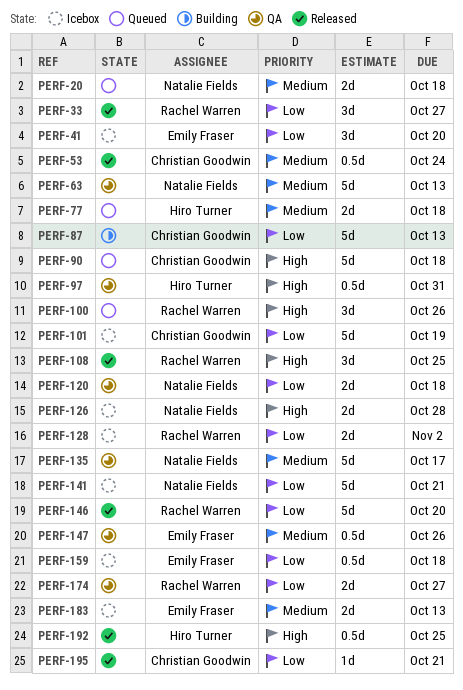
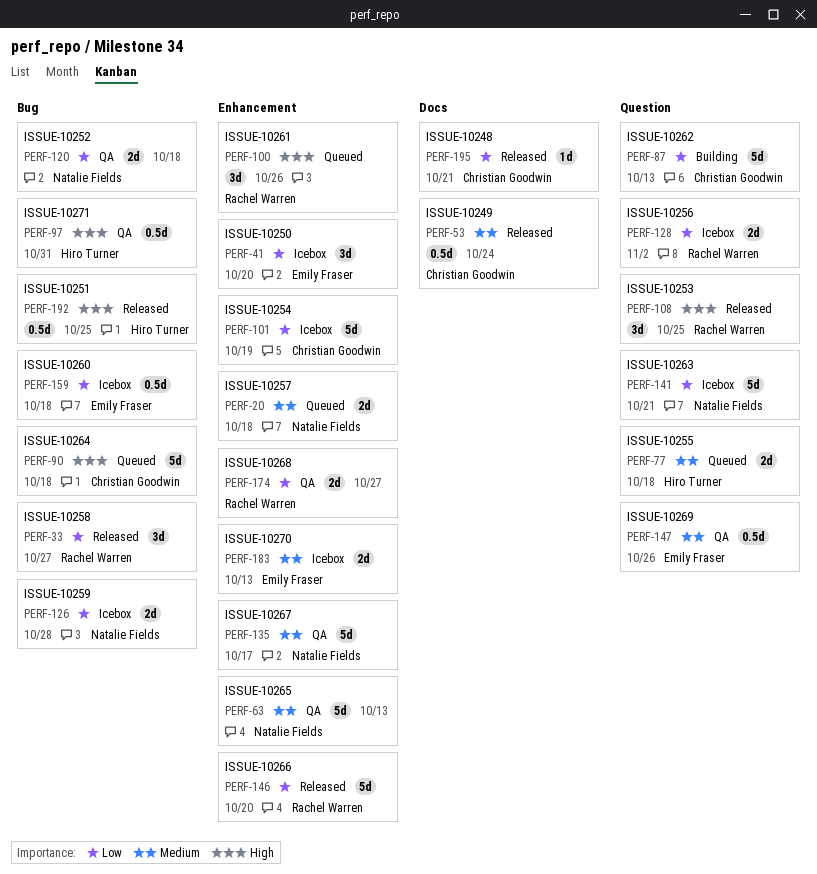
PERF-126, priority: High -> Low

